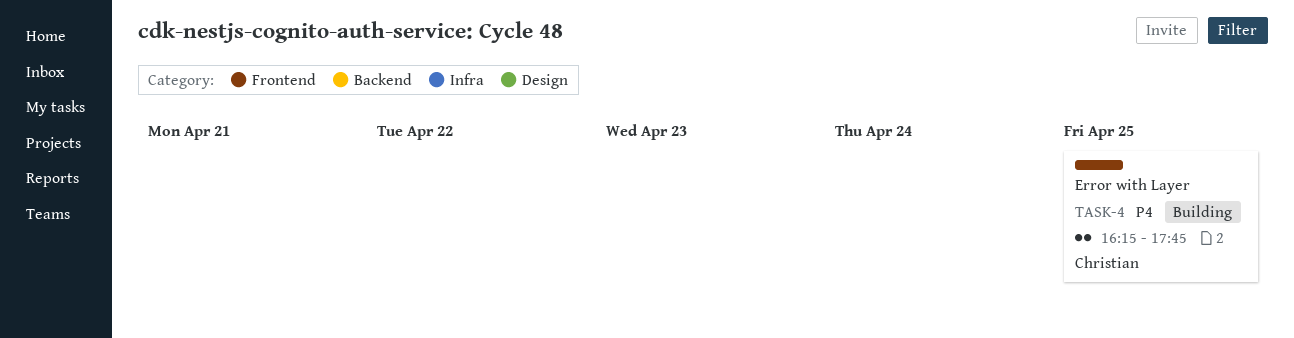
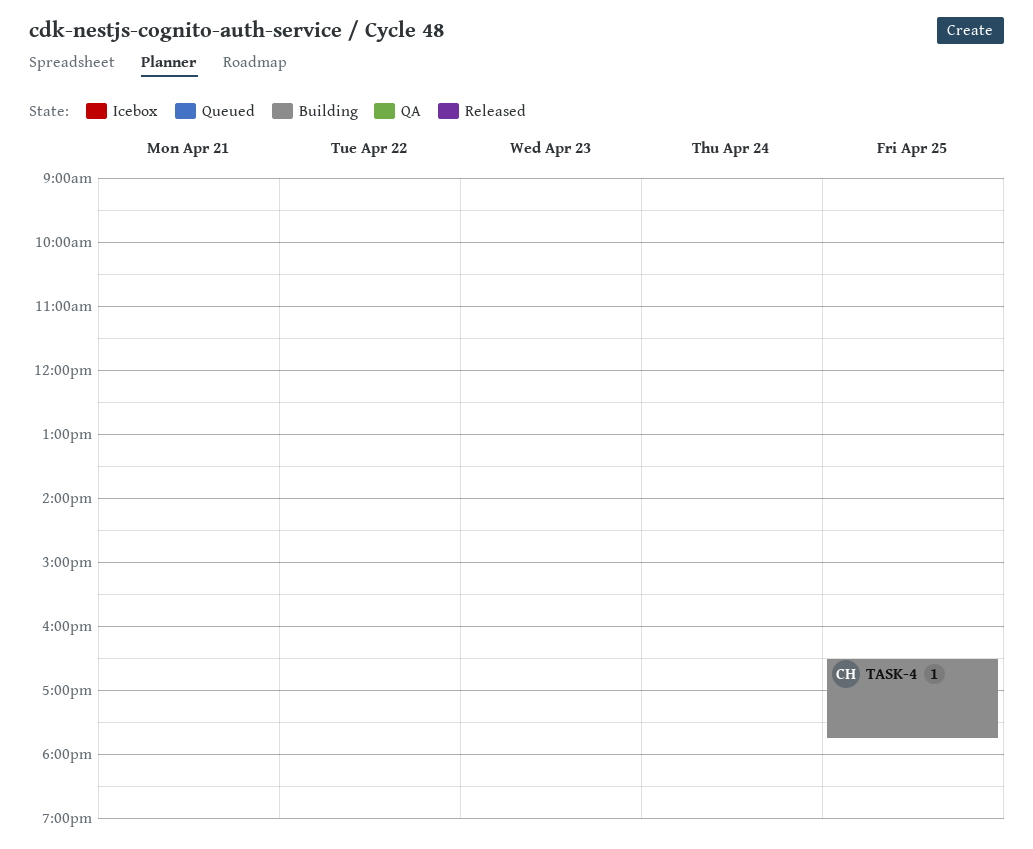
TASK-4, estimate: 2 -> 1
TASK-4, begins: 16:15 -> 16:30

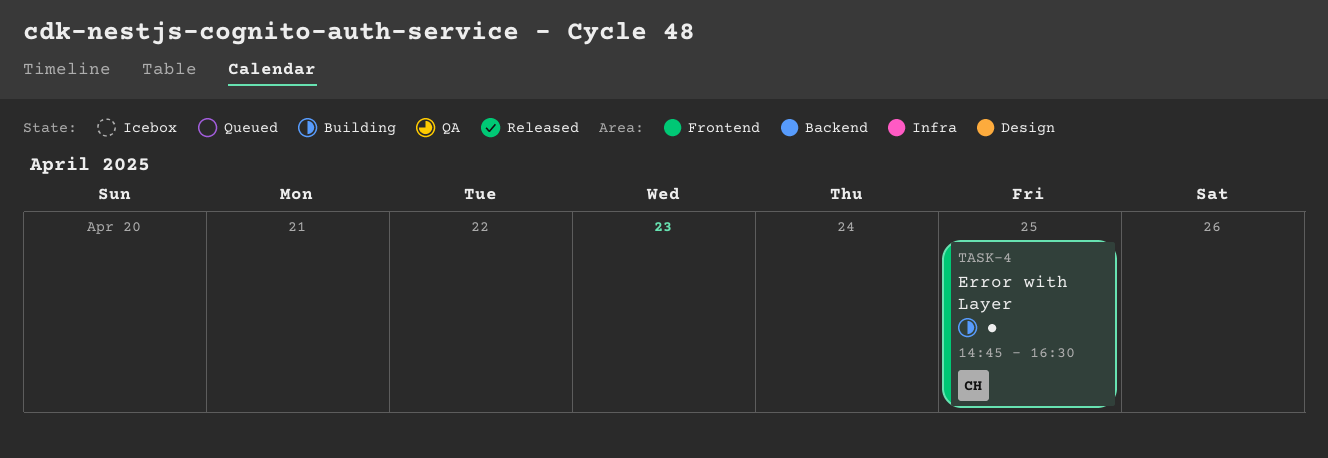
TASK-4, begins: 16:30 -> 14:45
TASK-4, ends: 17:45 -> 16:30

